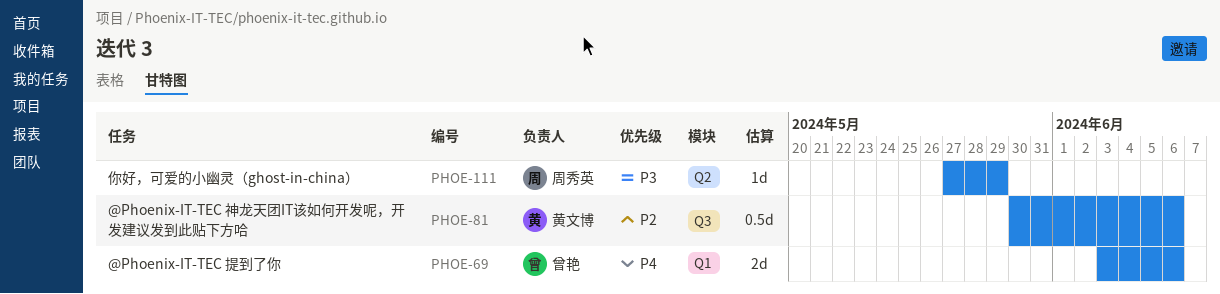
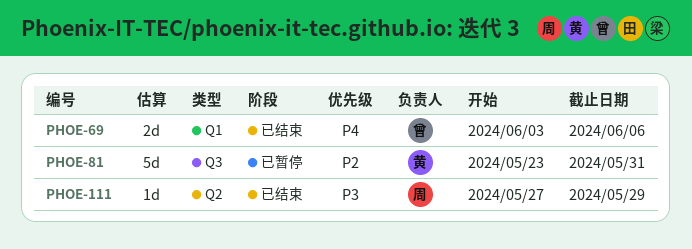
PHOE-81, estimate: 0.5d -> 5d
PHOE-81, start: May 30 -> May 23
PHOE-81, due: Jun 6 -> May 31

